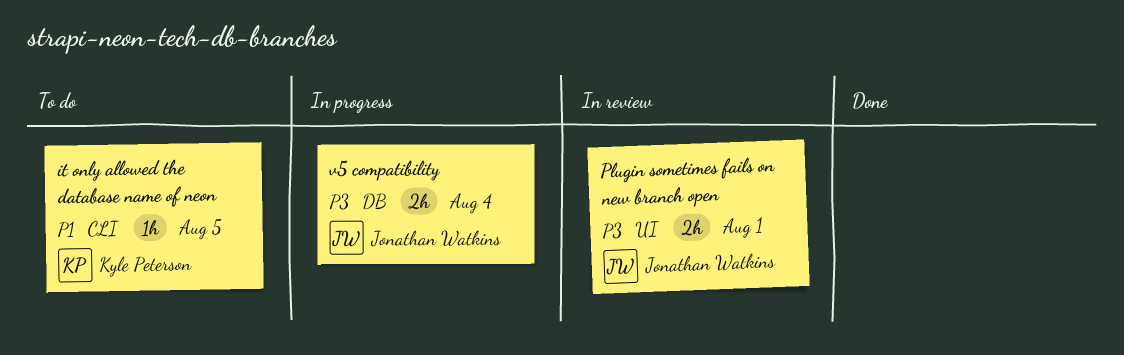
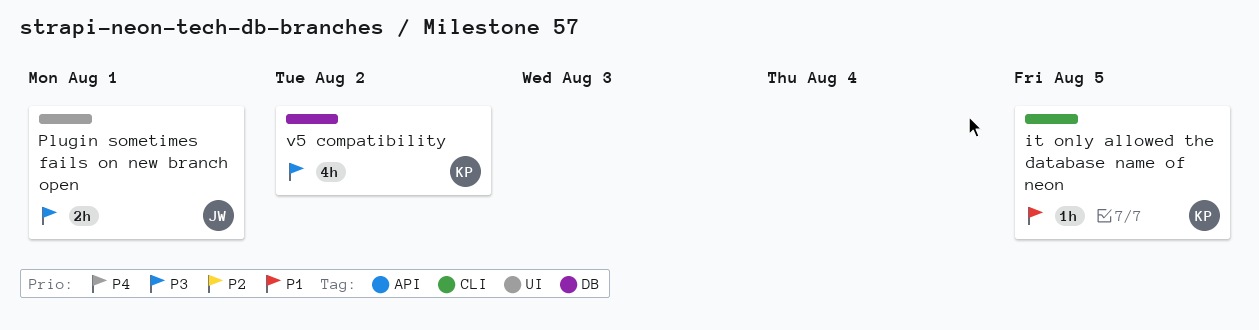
v5 compatibility, owner: Jonathan Watkins -> Kyle Peterson
v5 compatibility, estimate: 2h -> 4h
v5 compatibility, due: Aug 4 -> Aug 2

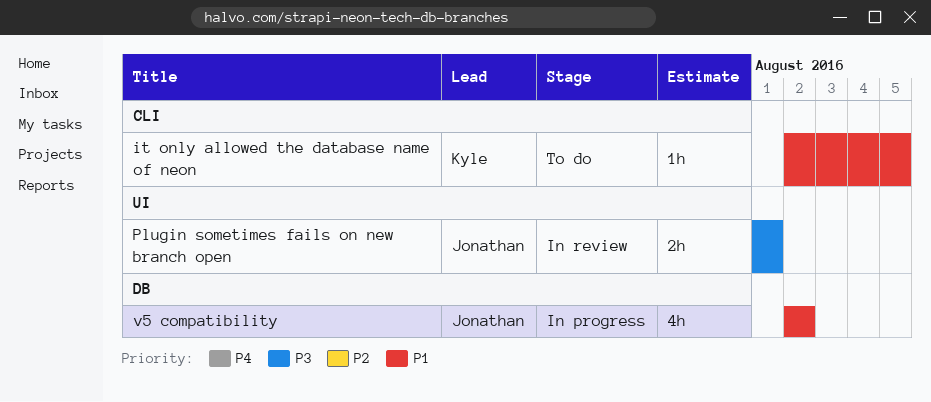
v5 compatibility, owner: Kyle -> Jonathan
v5 compatibility, priority: P3 -> P1

